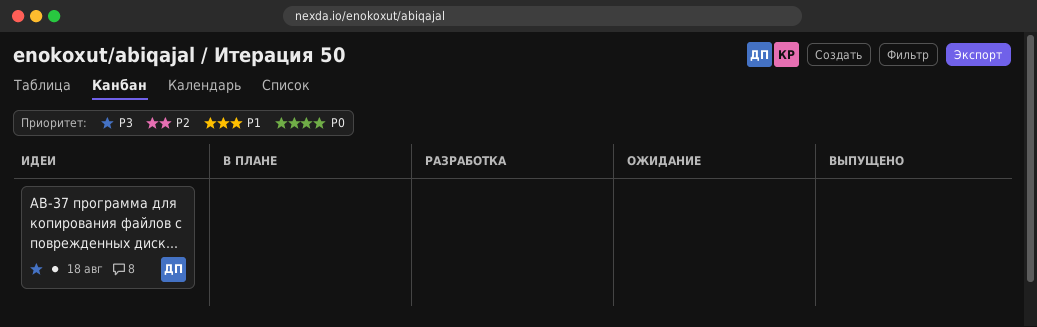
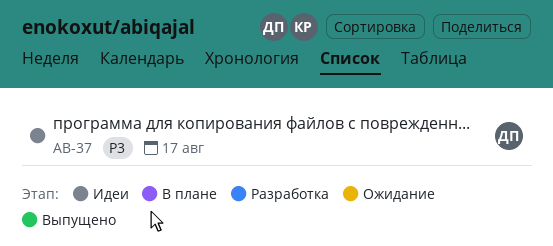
AB-37, due: Aug 18 -> Aug 17

